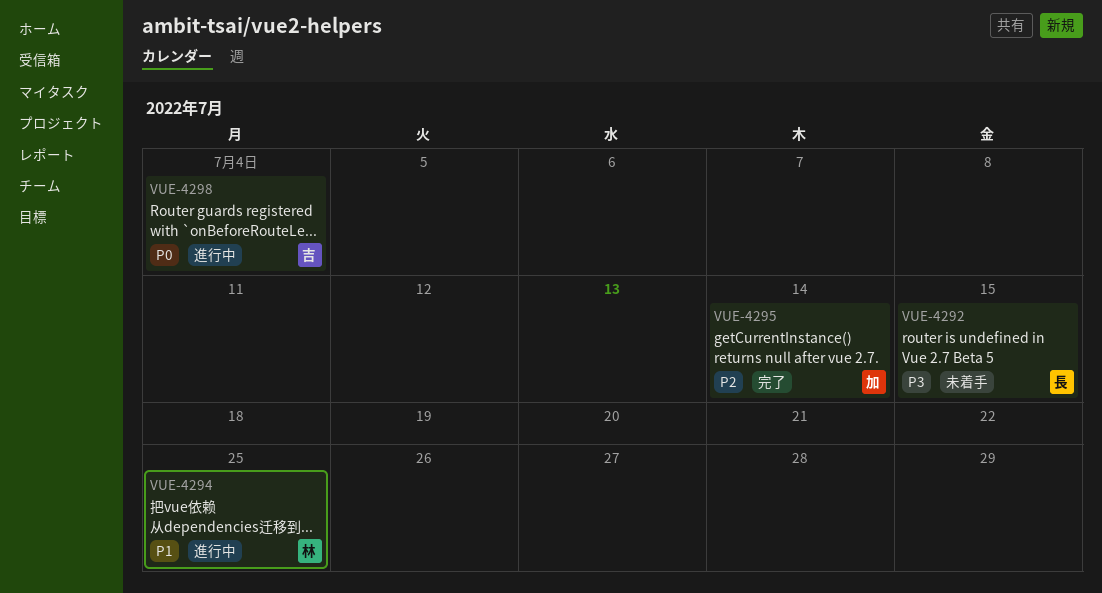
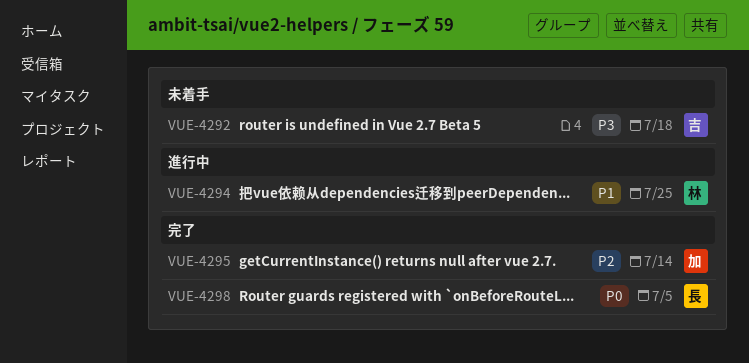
VUE-4292, owner: 長 -> 吉
VUE-4292, due: Jul 15 -> Jul 18
VUE-4298, status: 進行中 -> 完了
VUE-4298, owner: 吉 -> 長
VUE-4298, due: Jul 4 -> Jul 5

